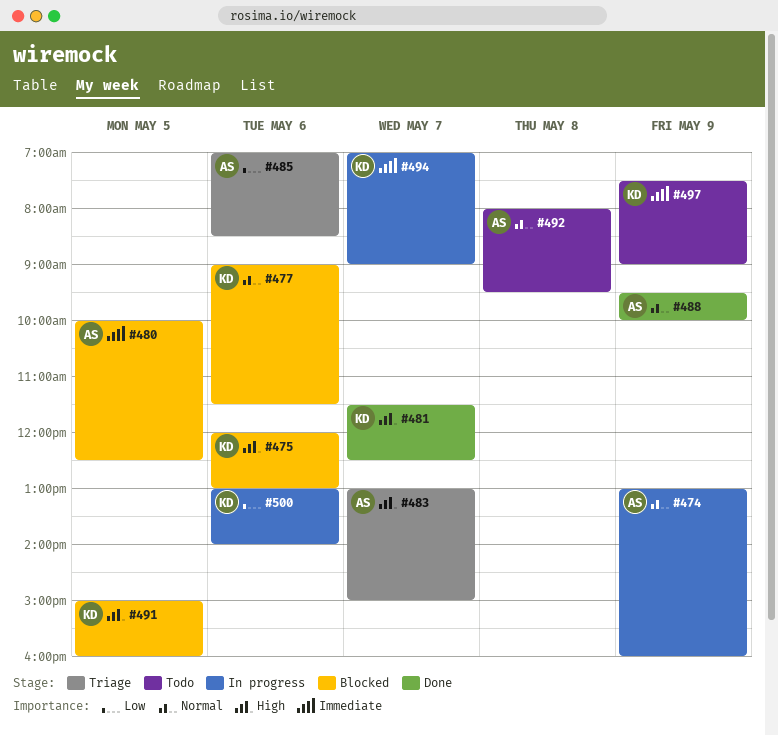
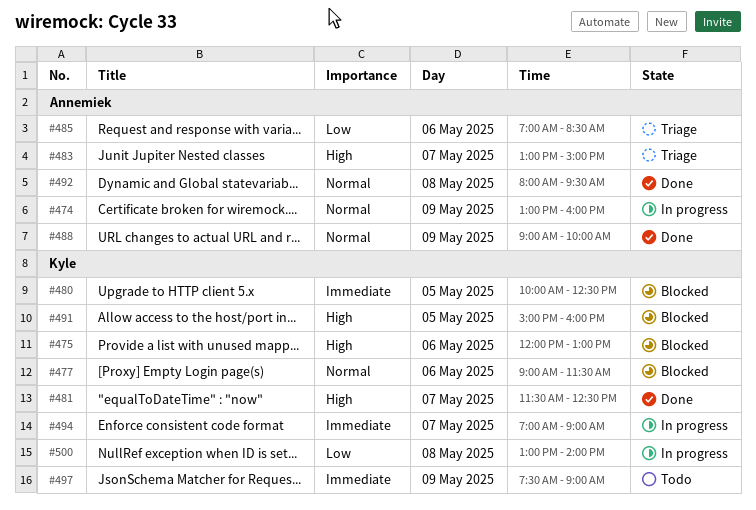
#480, owner: Annemiek -> Kyle
#488, begins: 09:30 -> 09:00
#492, status: Todo -> Done
#500, day: May 6 -> May 8

